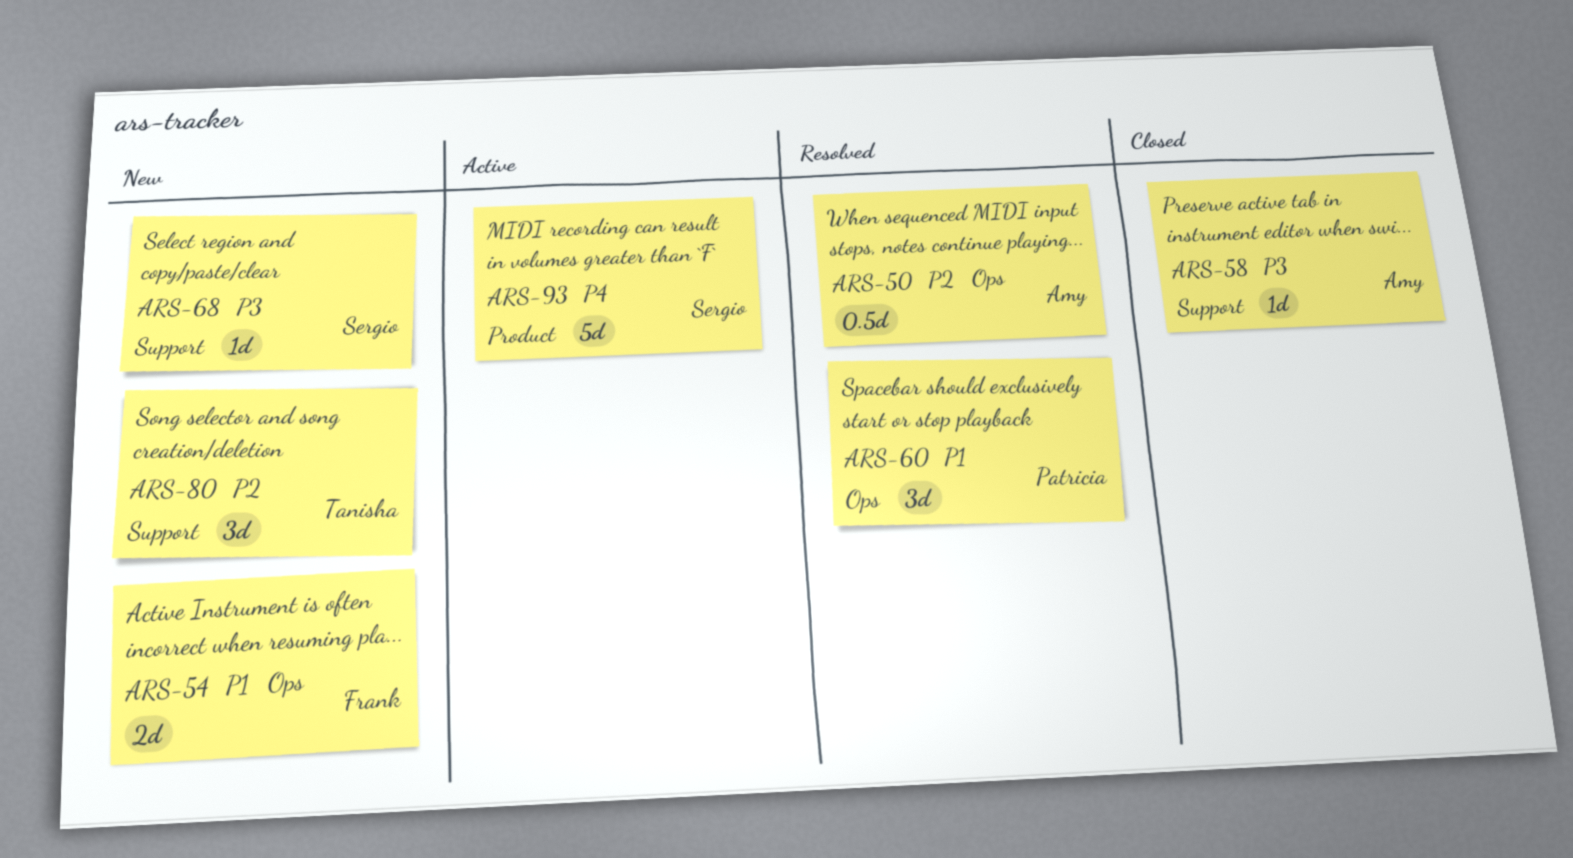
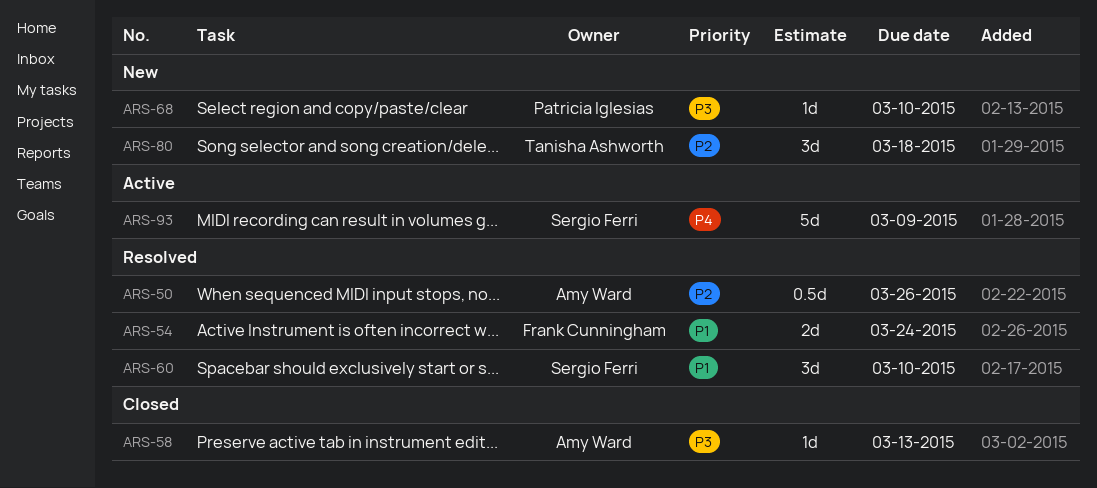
ARS-54, status: New -> Resolved
ARS-60, owner: Patricia Iglesias -> Sergio Ferri
ARS-68, owner: Sergio Ferri -> Patricia Iglesias

